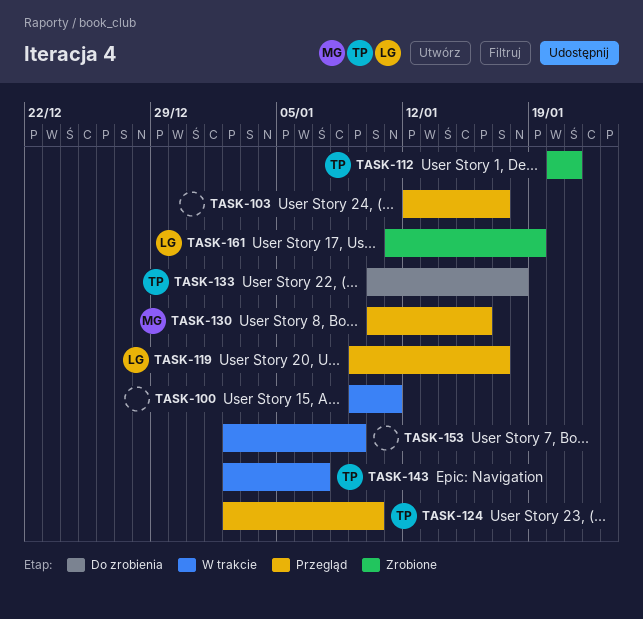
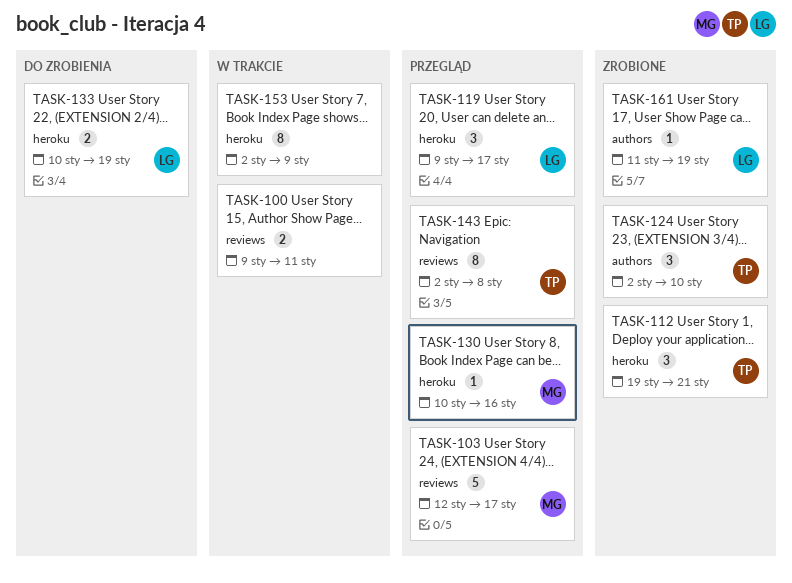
TASK-103, owner: none -> MG
TASK-112, start: Jan 20 -> Jan 19
TASK-124, status: Przegląd -> Zrobione
TASK-133, owner: TP -> LG
TASK-133, due: Jan 18 -> Jan 19
TASK-143, status: W trakcie -> Przegląd
TASK-143, due: Jan 7 -> Jan 8

